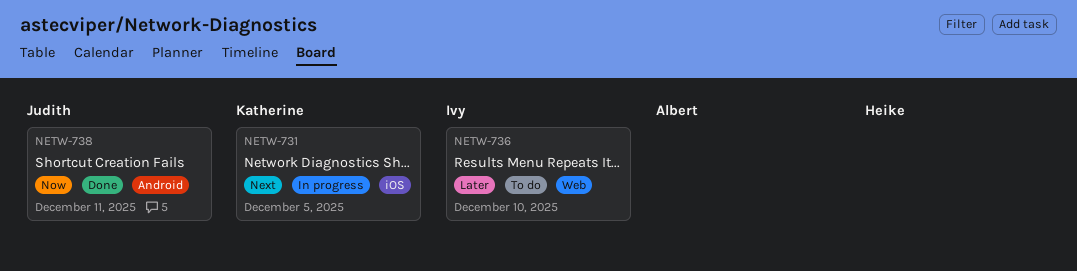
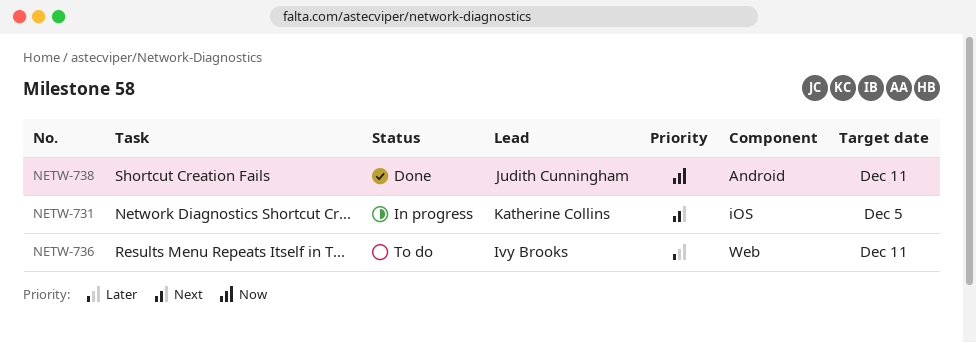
NETW-736, due: Dec 10 -> Dec 11

